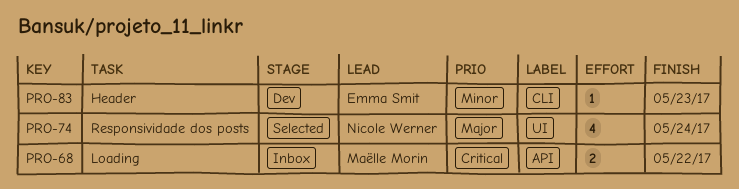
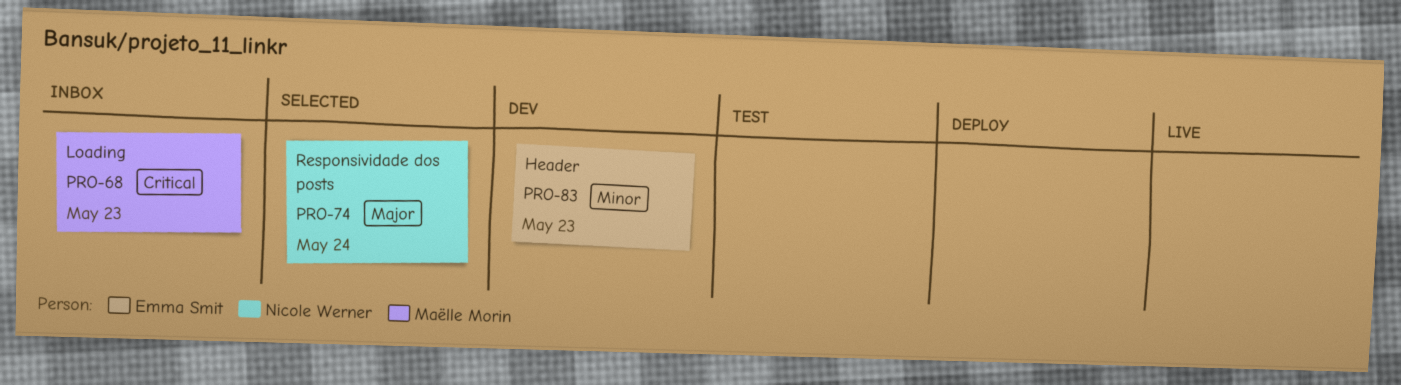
PRO-68, due: May 22 -> May 23

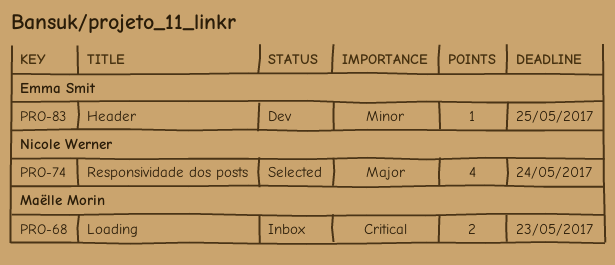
PRO-83, due: May 23 -> May 25

